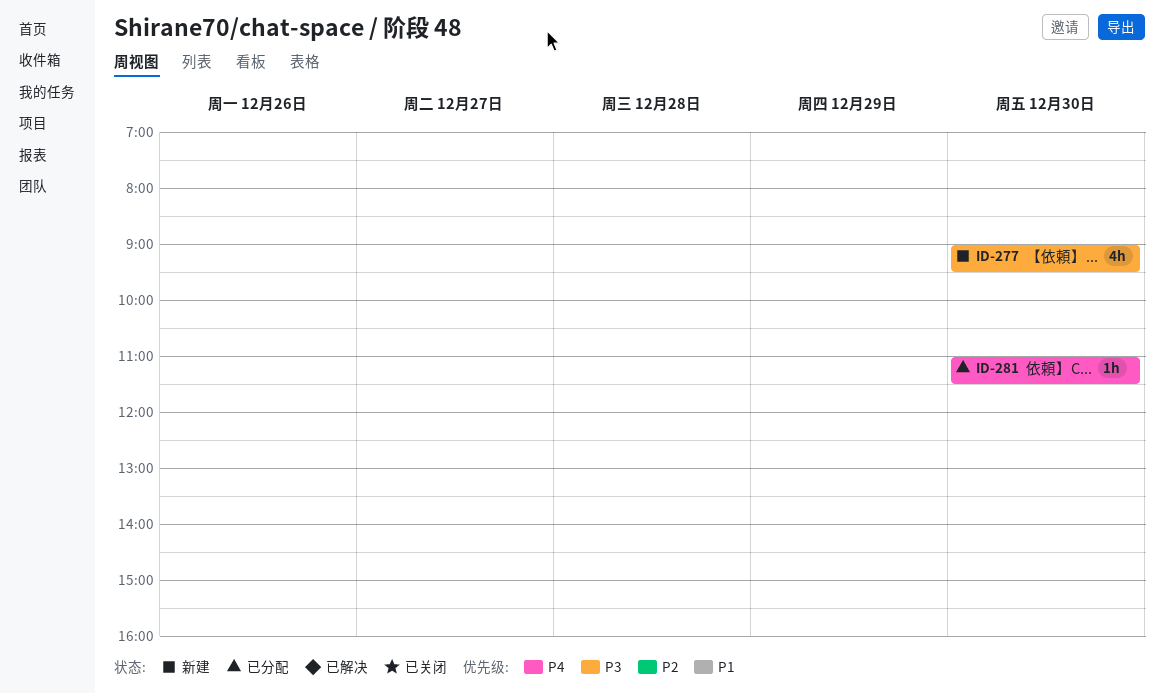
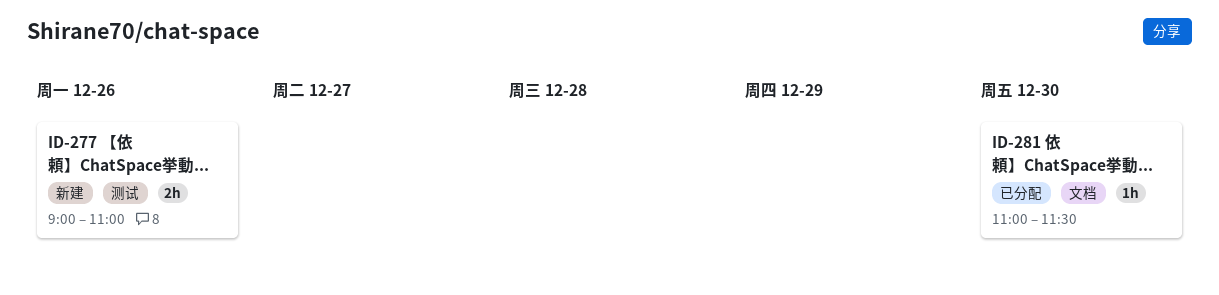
ID-277, estimate: 4h -> 2h
ID-277, day: Dec 30 -> Dec 26
ID-277, ends: 09:30 -> 11:00

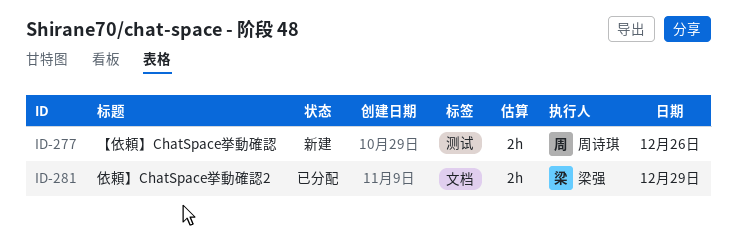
ID-281, estimate: 1h -> 2h
ID-281, day: Dec 30 -> Dec 29

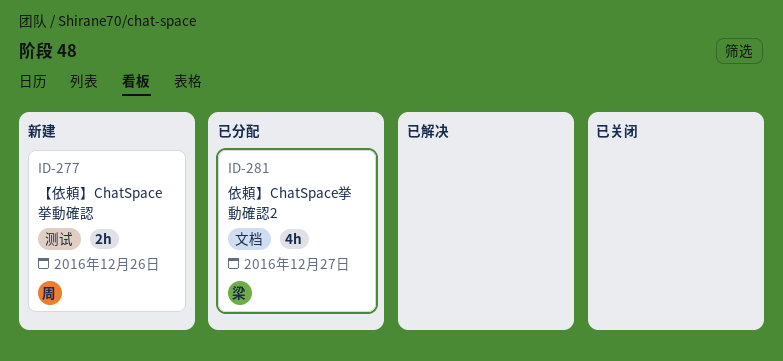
ID-281, estimate: 2h -> 4h
ID-281, day: Dec 29 -> Dec 27

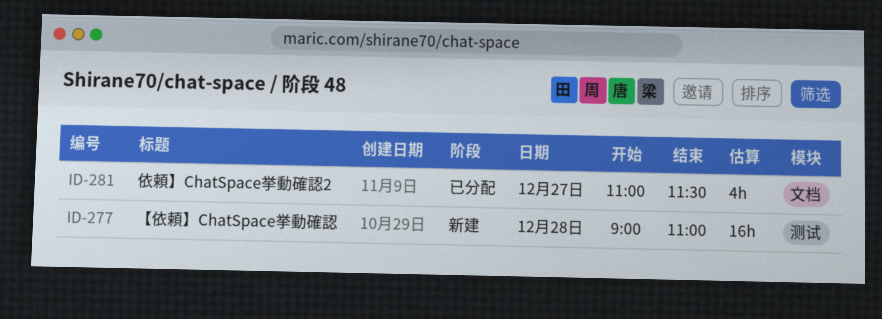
ID-277, estimate: 2h -> 16h
ID-277, day: Dec 26 -> Dec 28

